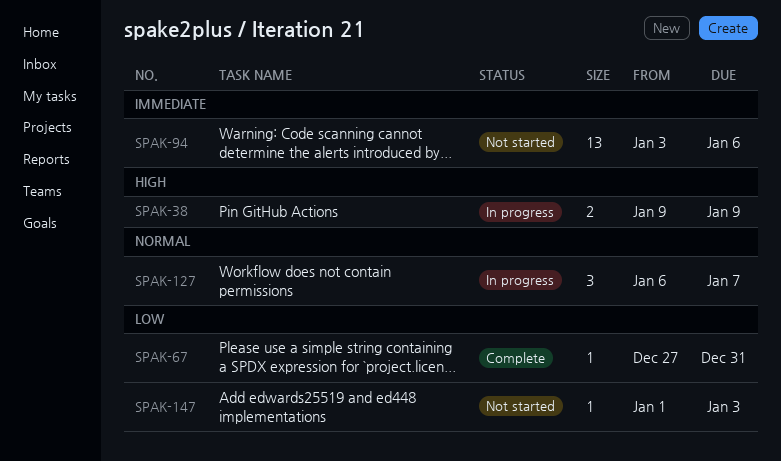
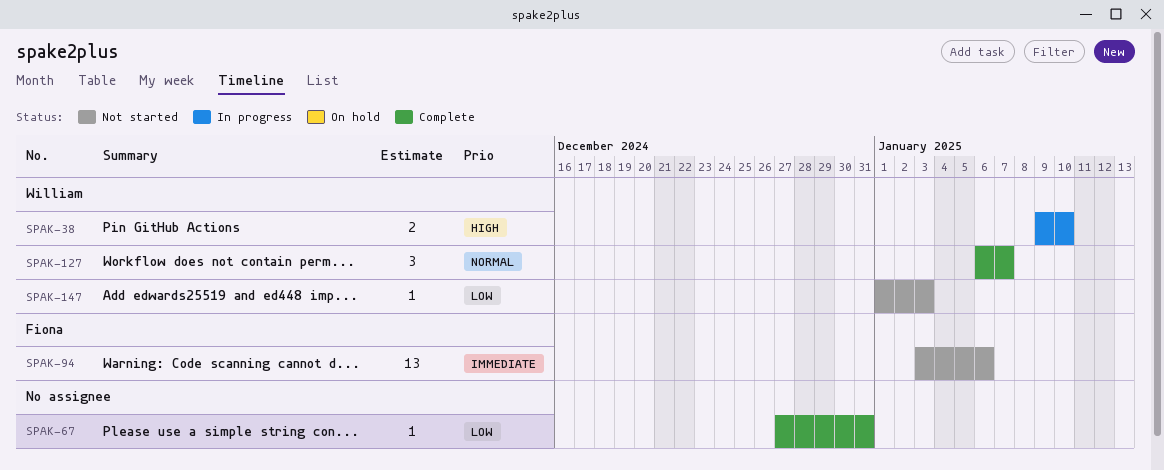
SPAK-38, due: Jan 9 -> Jan 10
SPAK-127, status: In progress -> Complete

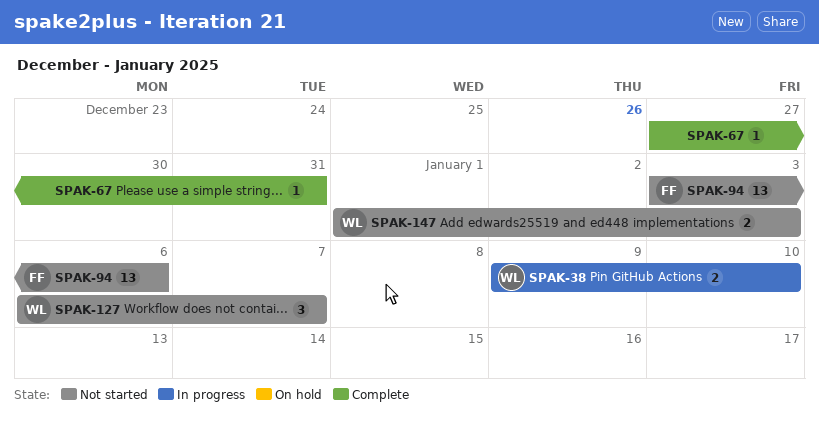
SPAK-127, status: Complete -> Not started
SPAK-147, estimate: 1 -> 2

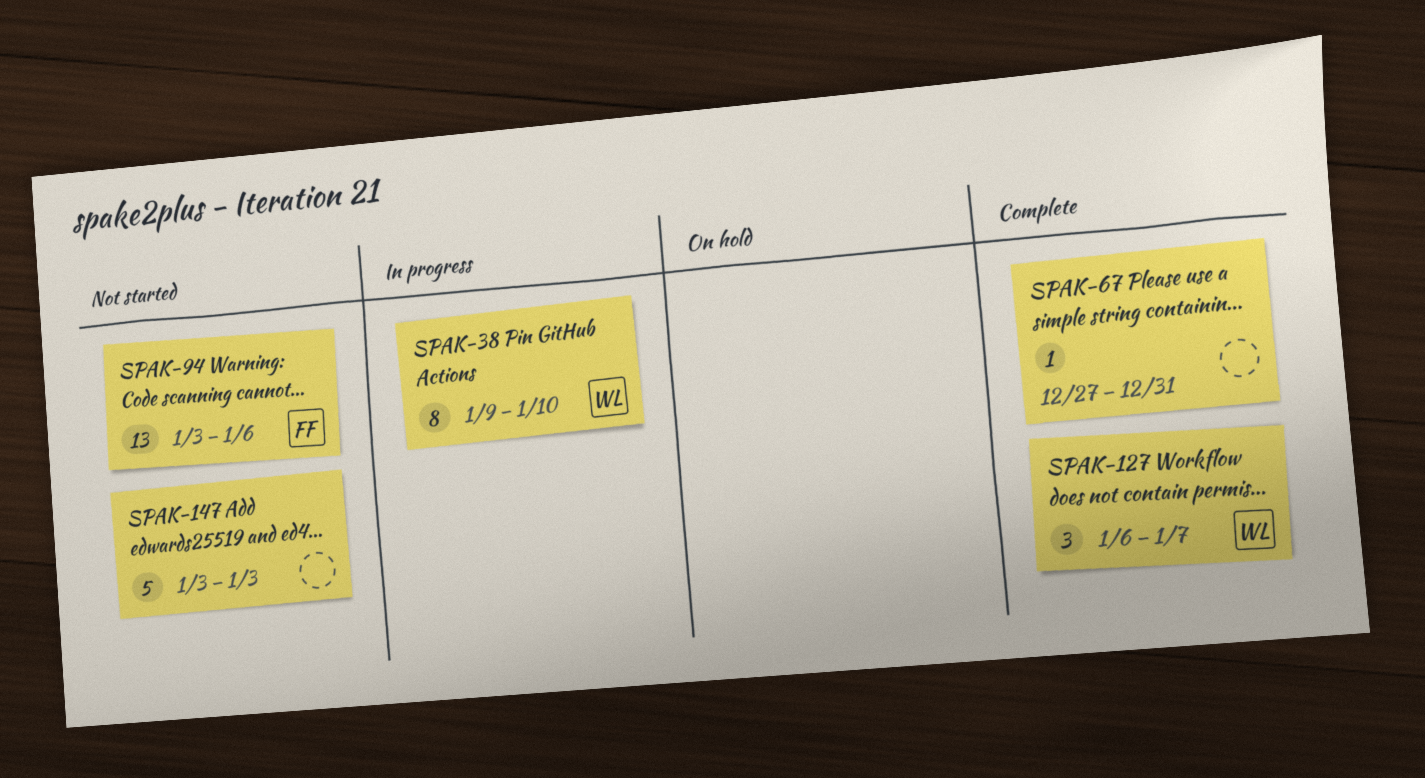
SPAK-38, estimate: 2 -> 8
SPAK-127, status: Not started -> Complete
SPAK-147, owner: WL -> none
SPAK-147, estimate: 2 -> 5
SPAK-147, start: Jan 1 -> Jan 3

